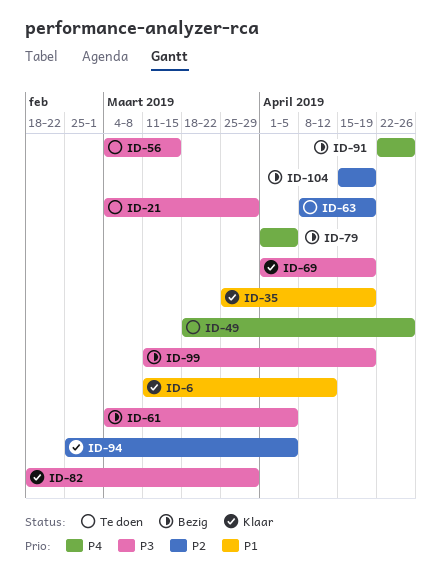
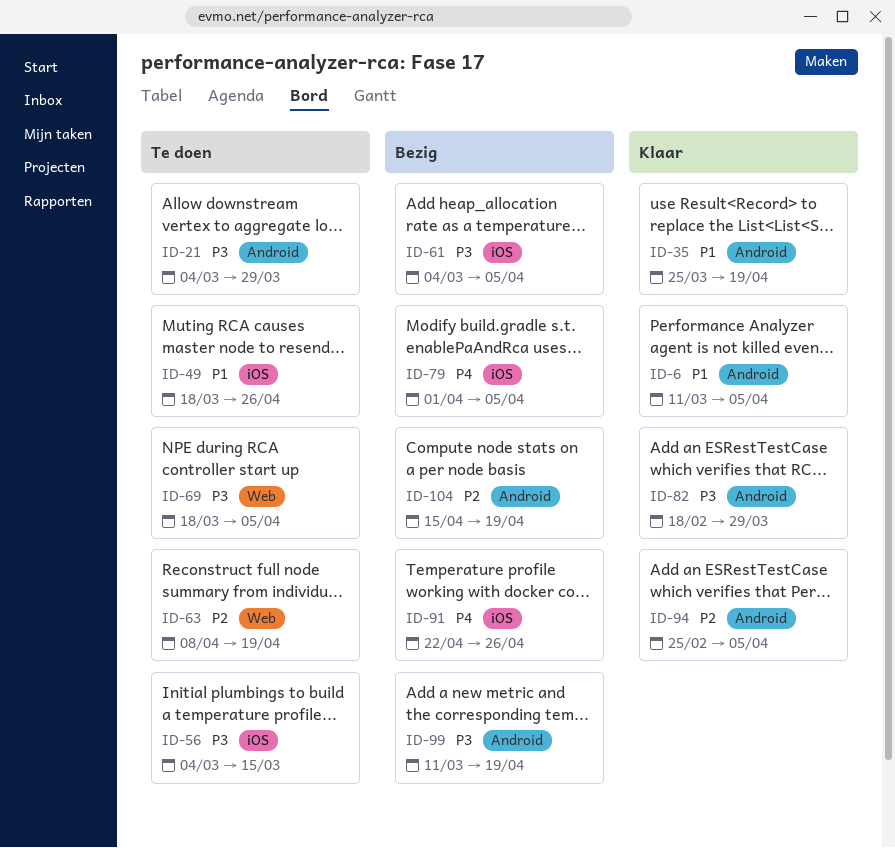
ID-6, due: Apr 12 -> Apr 5
ID-49, priority: P4 -> P1
ID-69, status: Klaar -> Te doen
ID-69, start: Apr 1 -> Mar 18
ID-69, due: Apr 19 -> Apr 5

